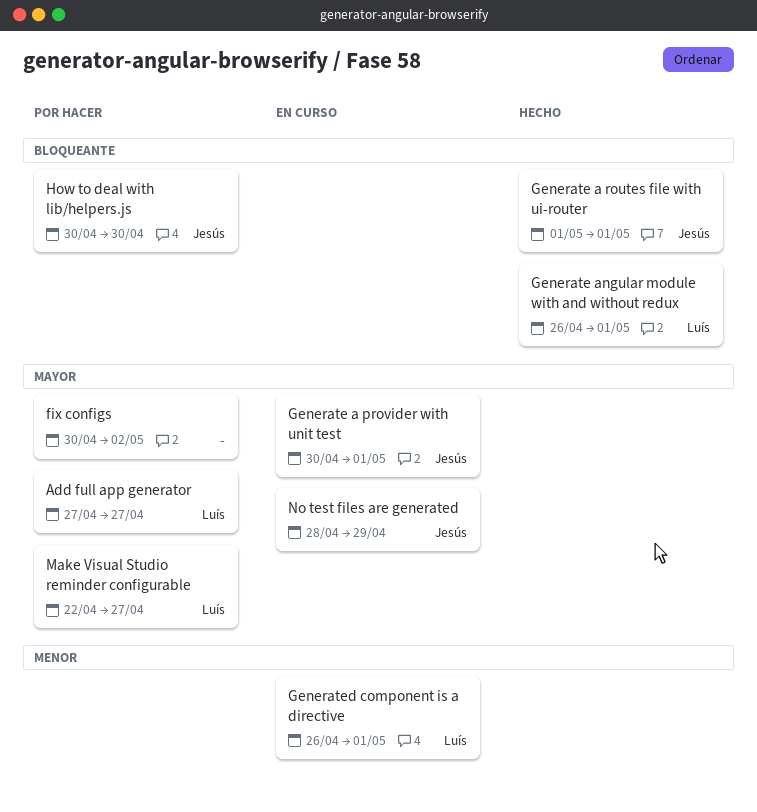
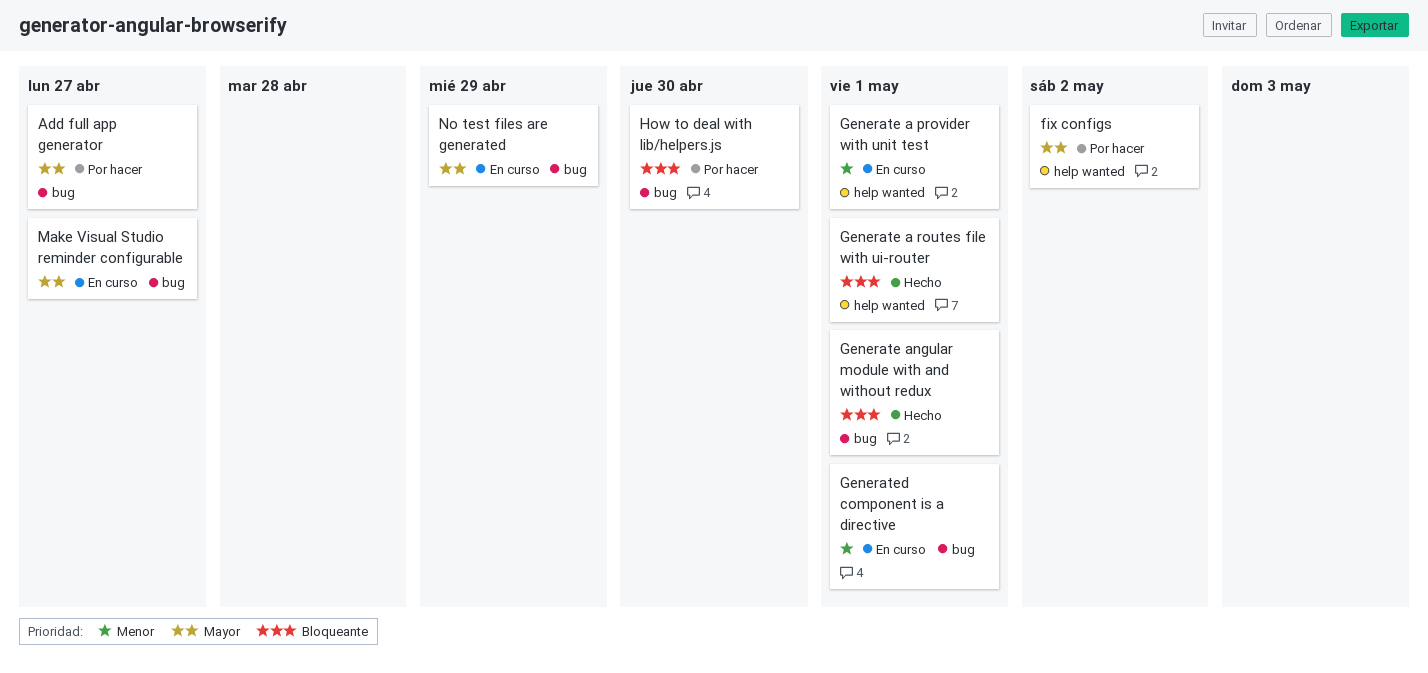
Generate a provider with unit test, priority: Mayor -> Menor
Make Visual Studio reminder configurable, status: Por hacer -> En curso

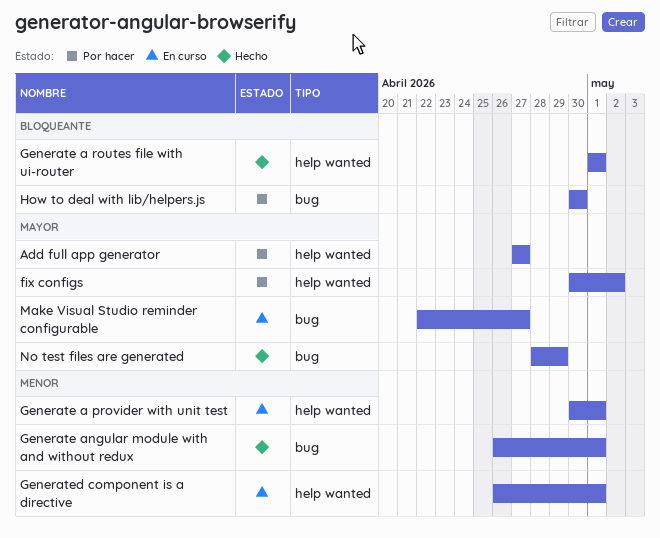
Add full app generator, label: bug -> help wanted
Generate angular module with and without redux, priority: Bloqueante -> Menor
Generated component is a directive, label: bug -> help wanted
No test files are generated, status: En curso -> Hecho

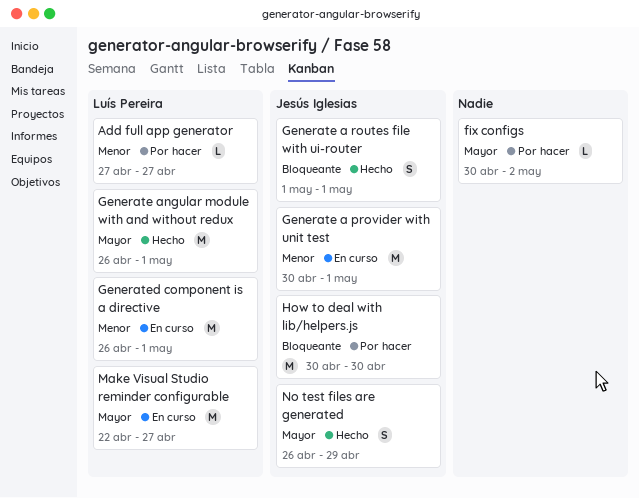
Add full app generator, priority: Mayor -> Menor
Generate angular module with and without redux, priority: Menor -> Mayor
No test files are generated, start: Apr 28 -> Apr 26

